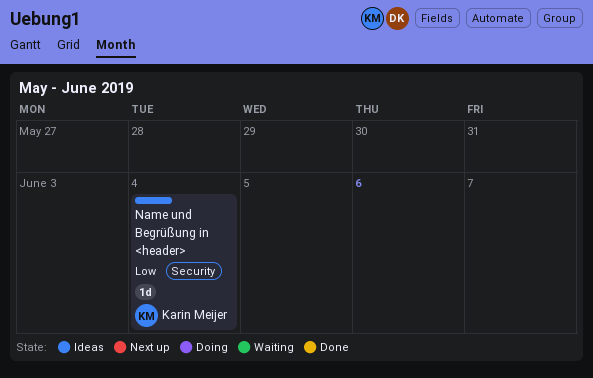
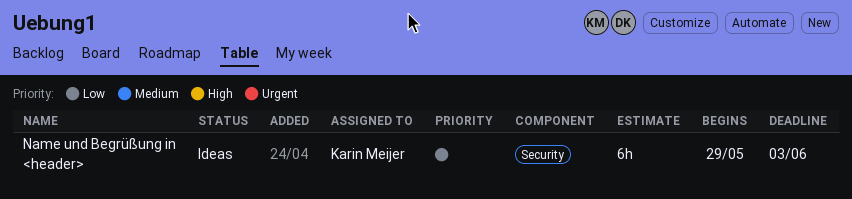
Name und Begrüßung in <header>, estimate: 1d -> 6h
Name und Begrüßung in <header>, due: Jun 4 -> Jun 3

